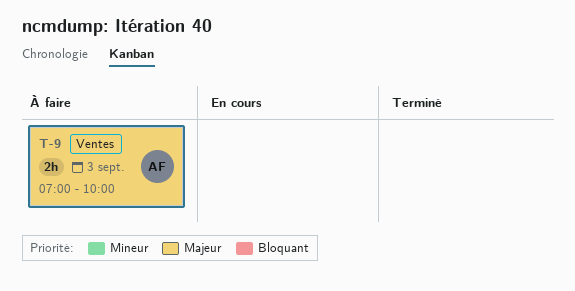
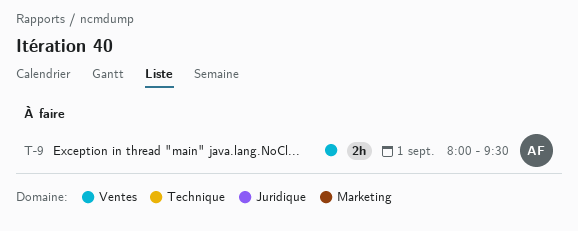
T-9, day: Sep 3 -> Sep 1
T-9, begins: 07:00 -> 08:00
T-9, ends: 10:00 -> 09:30

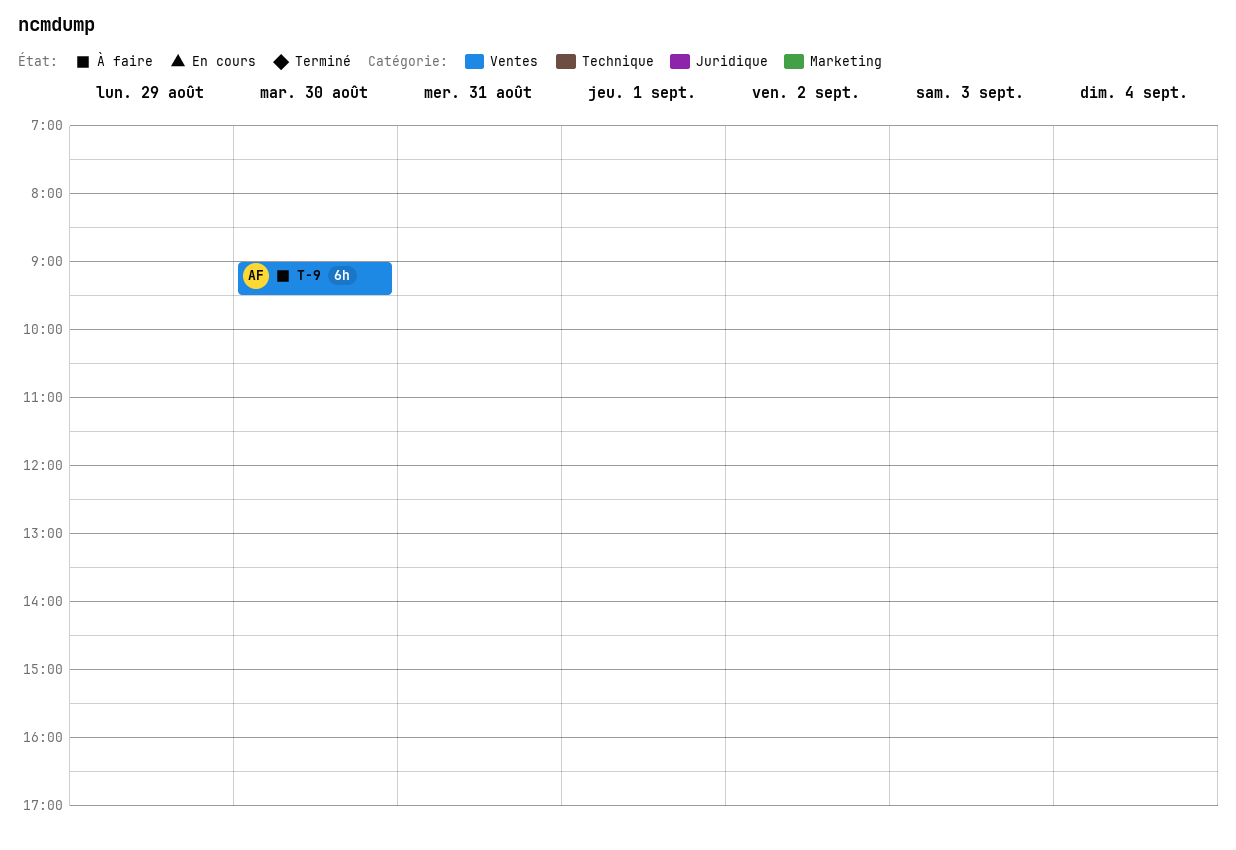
T-9, estimate: 2h -> 6h
T-9, day: Sep 1 -> Aug 30
T-9, begins: 08:00 -> 09:00

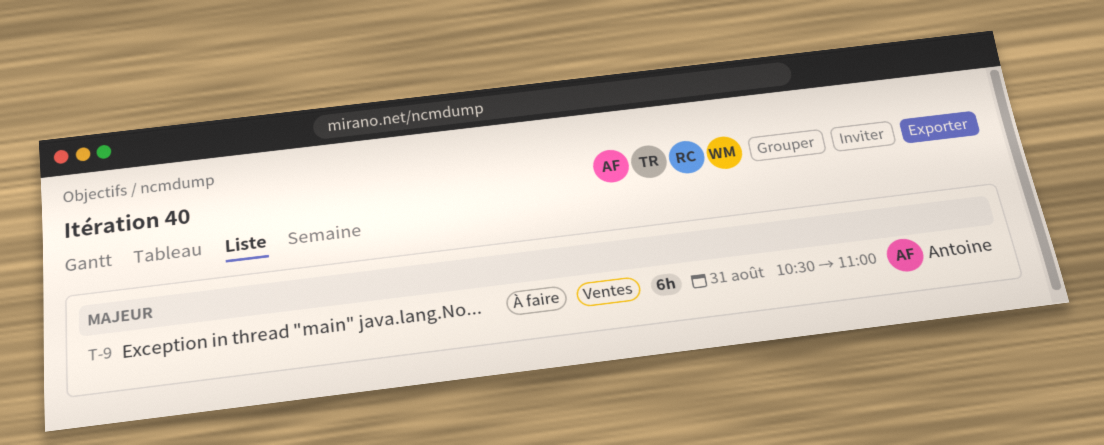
T-9, day: Aug 30 -> Aug 31
T-9, begins: 09:00 -> 10:30
T-9, ends: 09:30 -> 11:00

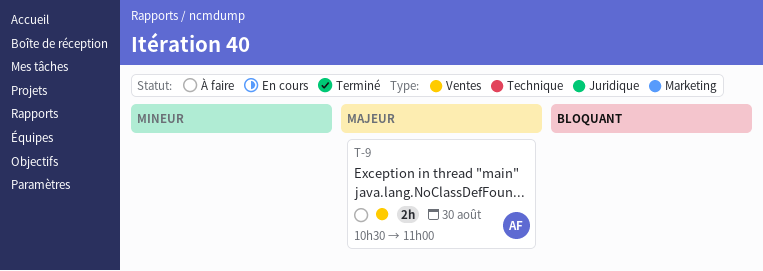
T-9, estimate: 6h -> 2h
T-9, day: Aug 31 -> Aug 30

